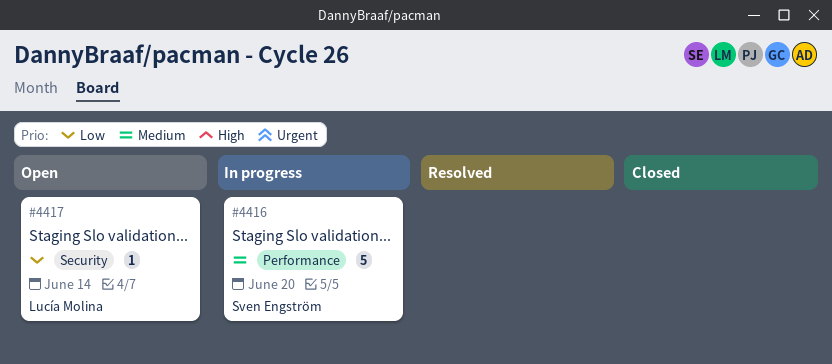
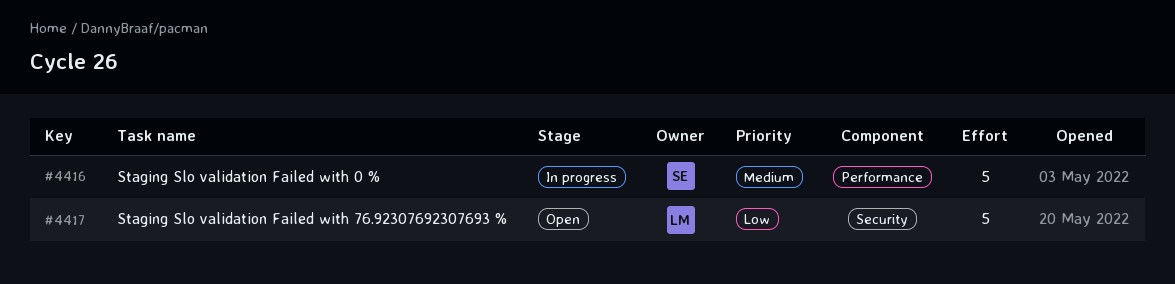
#4417, estimate: 1 -> 5

